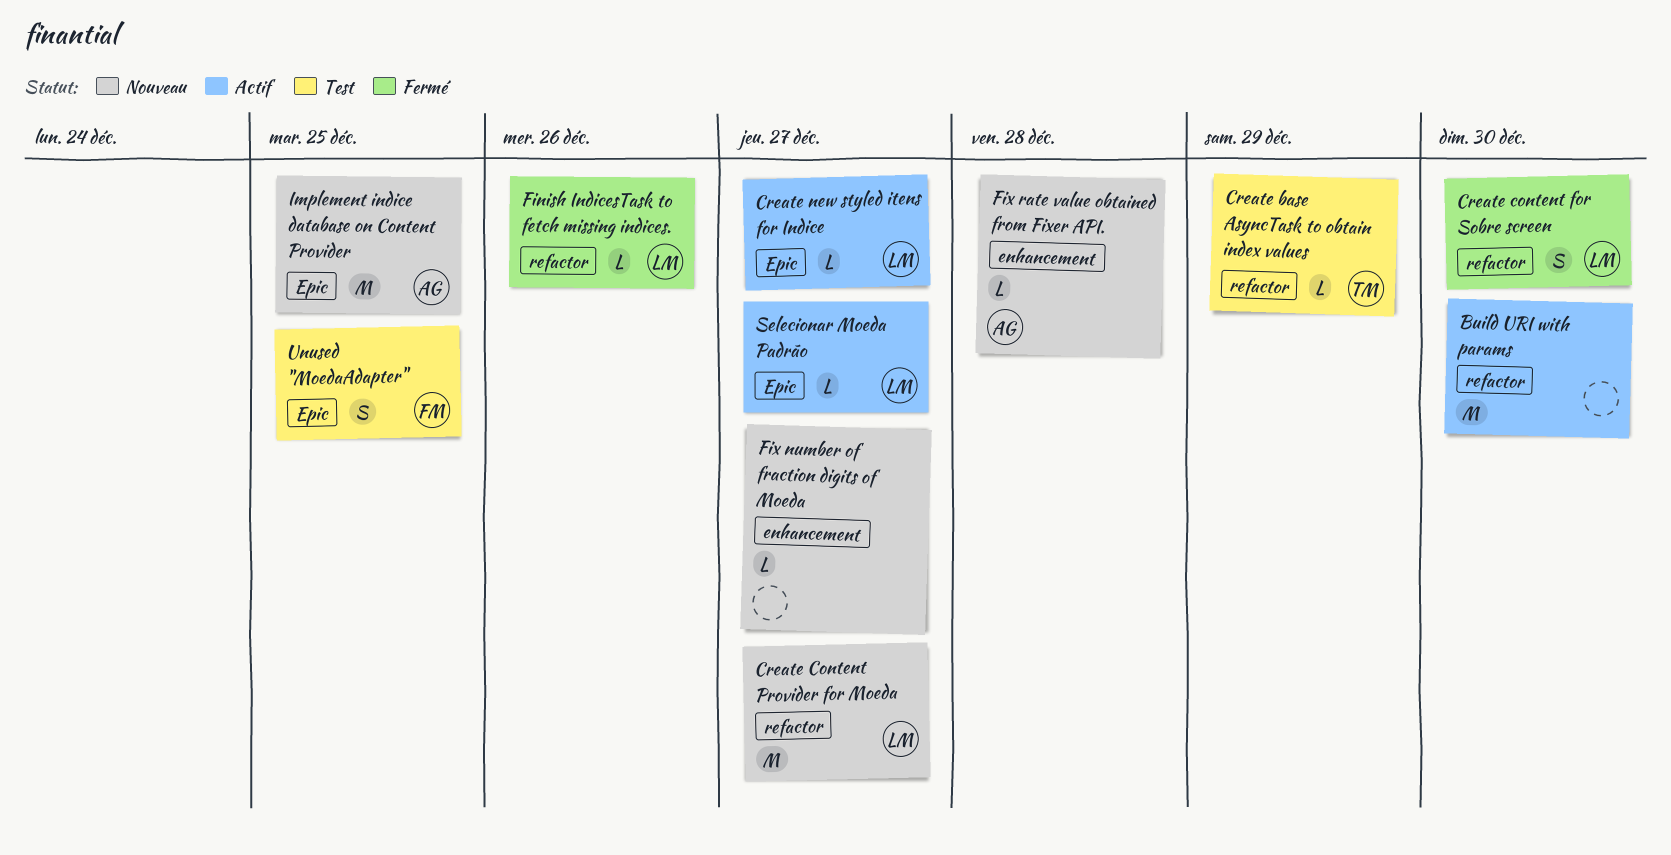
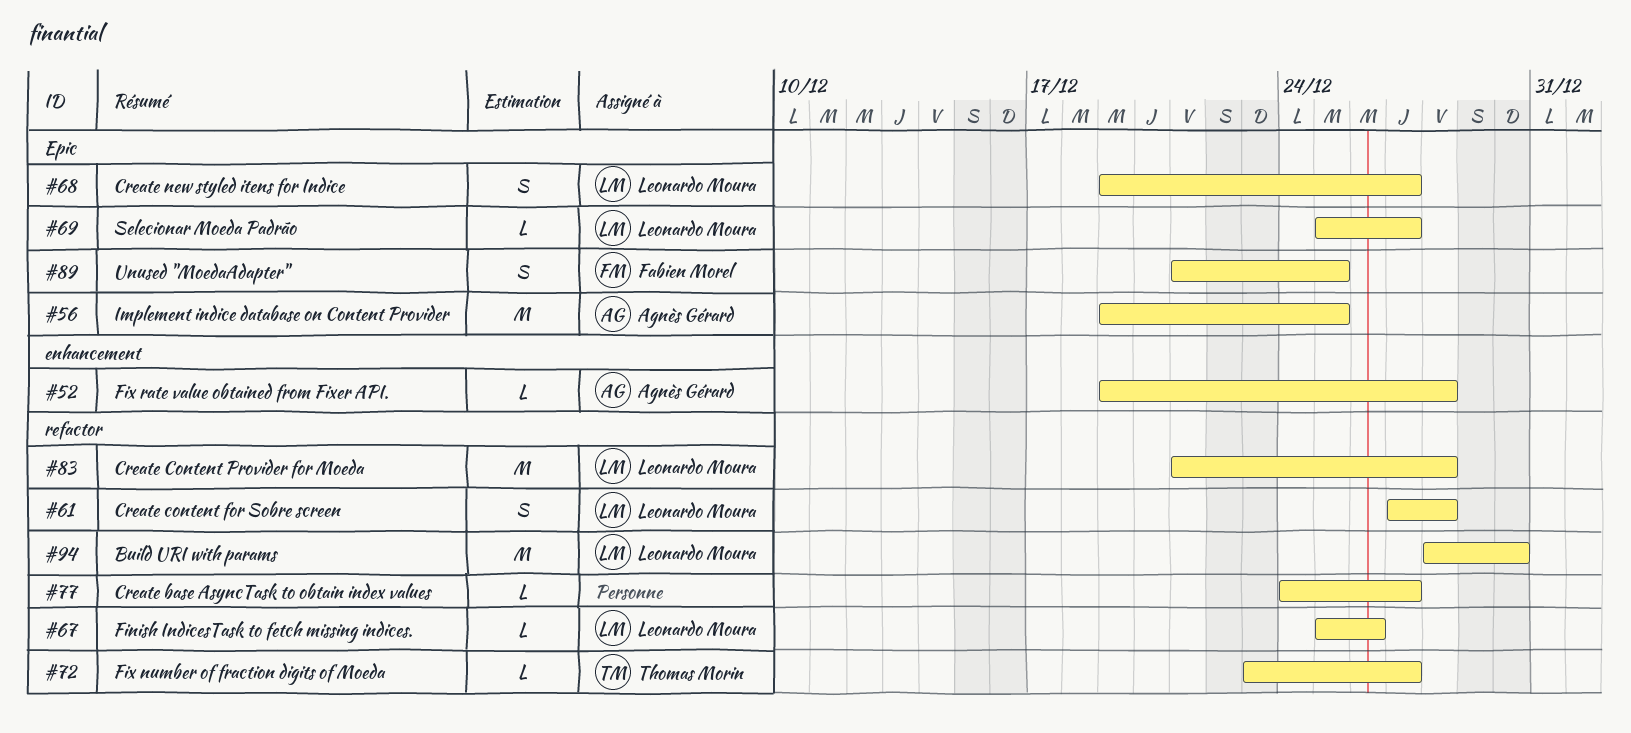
Build URI with params, owner: none -> Leonardo Moura
Create base AsyncTask to obtain index values, owner: Thomas Morin -> none
Create base AsyncTask to obtain index values, due: Dec 29 -> Dec 27
Create content for Sobre screen, due: Dec 30 -> Dec 28
Create Content Provider for Moeda, due: Dec 27 -> Dec 28
Create new styled itens for Indice, estimate: L -> S
Fix number of fraction digits of Moeda, owner: none -> Thomas Morin
Fix number of fraction digits of Moeda, label: enhancement -> refactor

